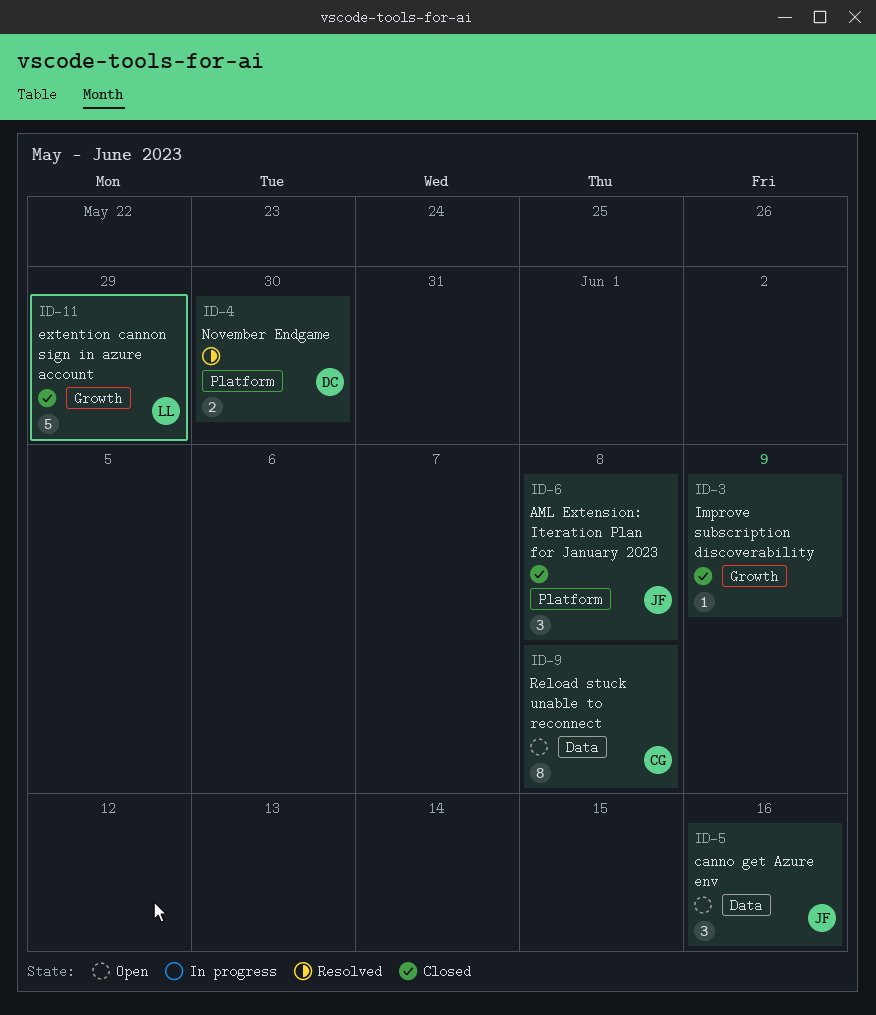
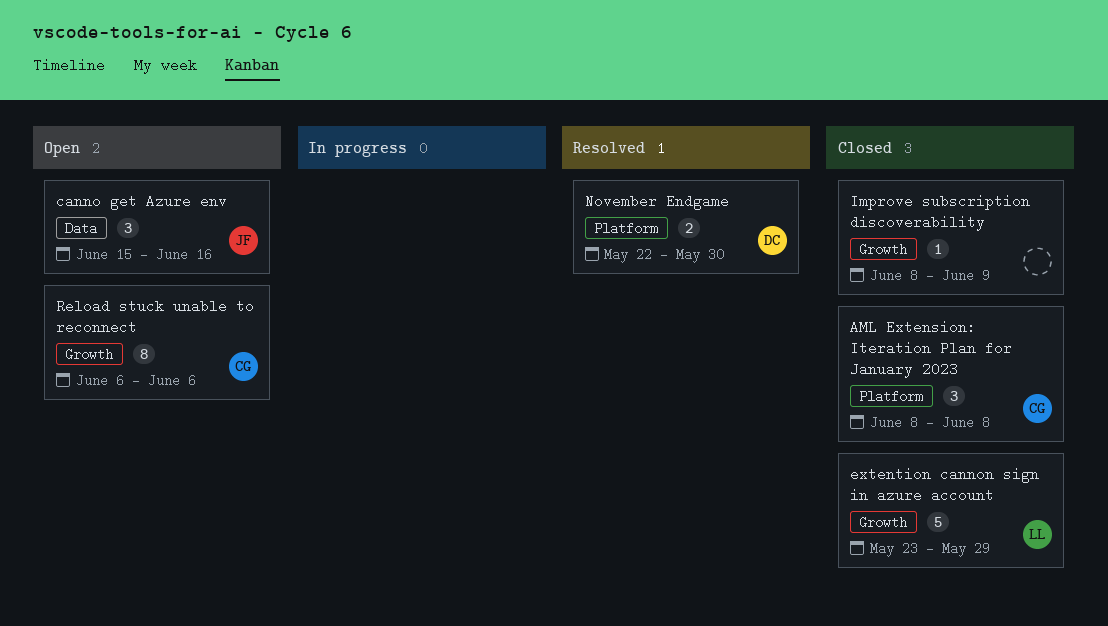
AML Extension: Iteration Plan for January 2023, owner: JF -> CG
Reload stuck unable to reconnect, label: Data -> Growth
Reload stuck unable to reconnect, due: Jun 8 -> Jun 6

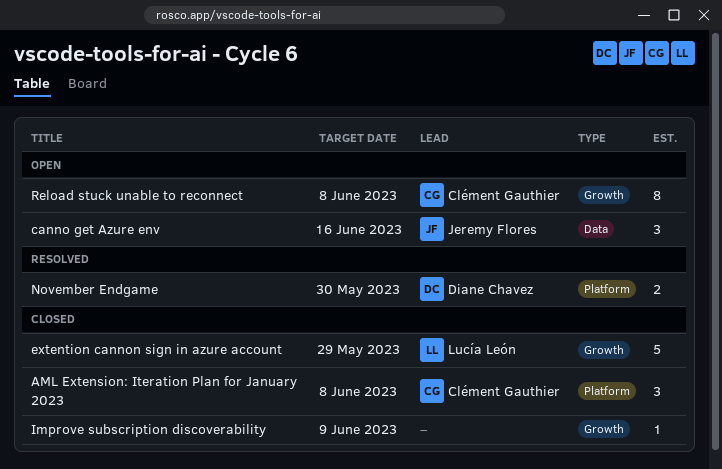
Reload stuck unable to reconnect, due: Jun 6 -> Jun 8

